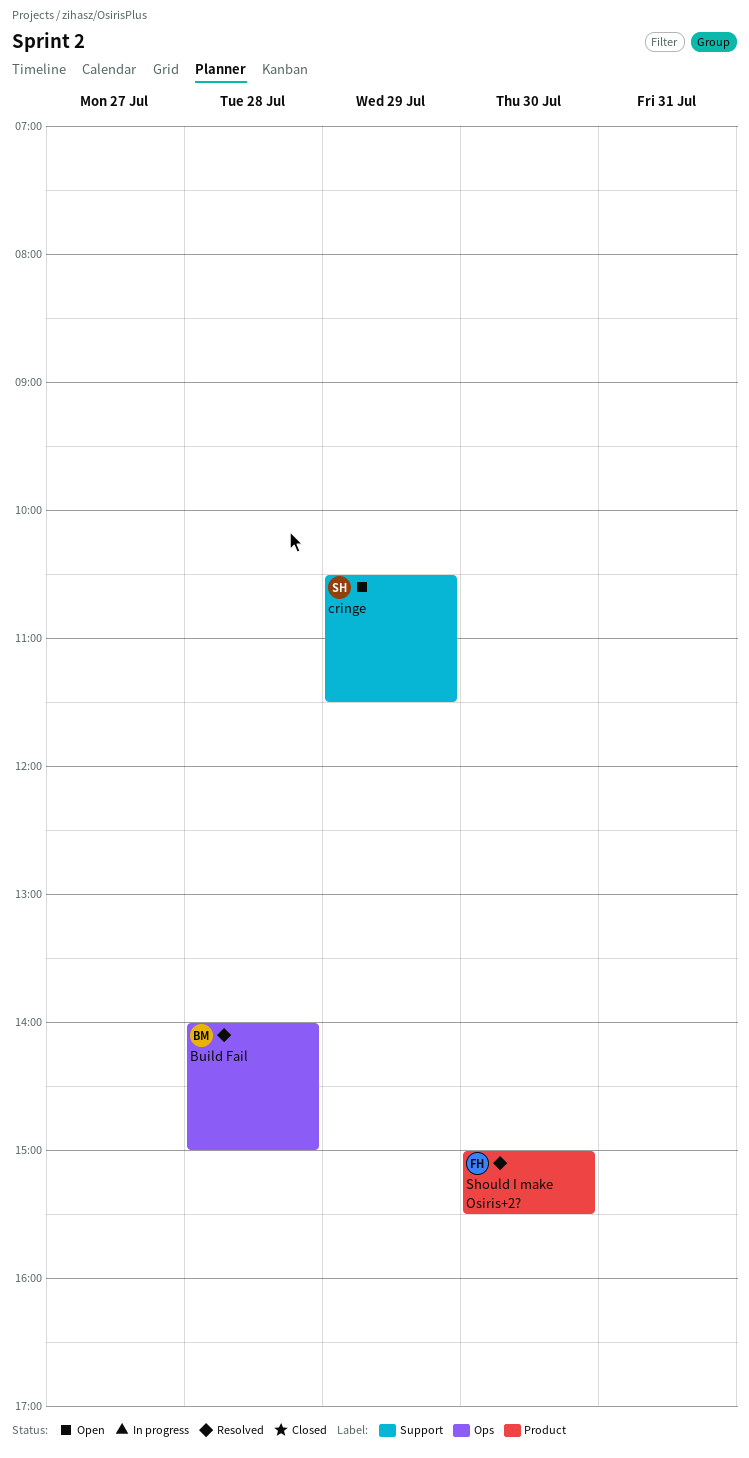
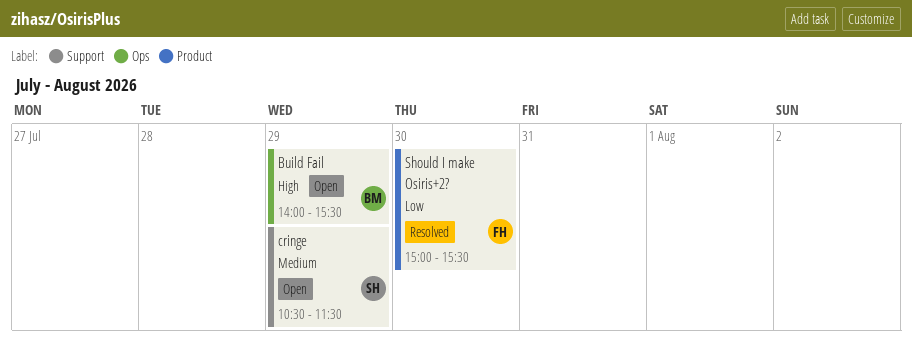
Build Fail, status: Resolved -> Open
Build Fail, day: Jul 28 -> Jul 29
Build Fail, ends: 15:00 -> 15:30

